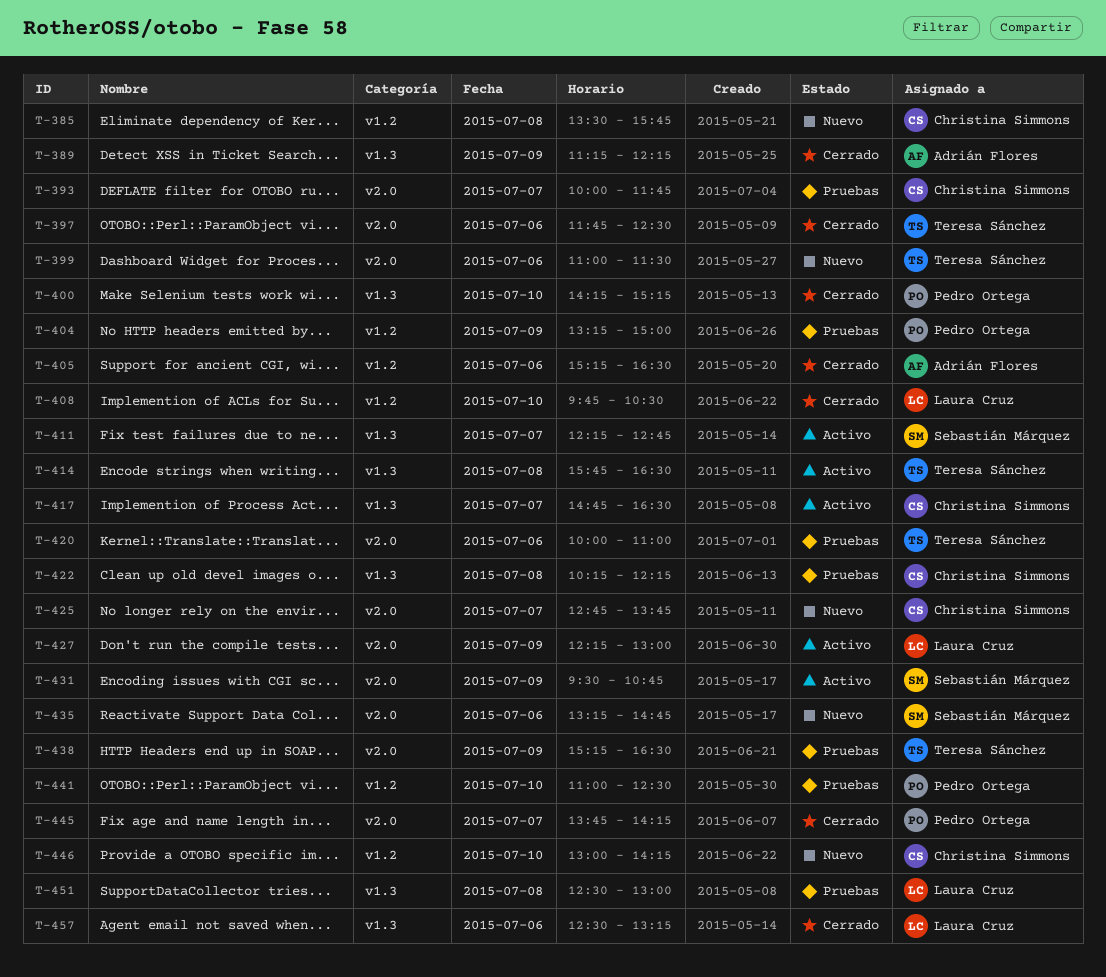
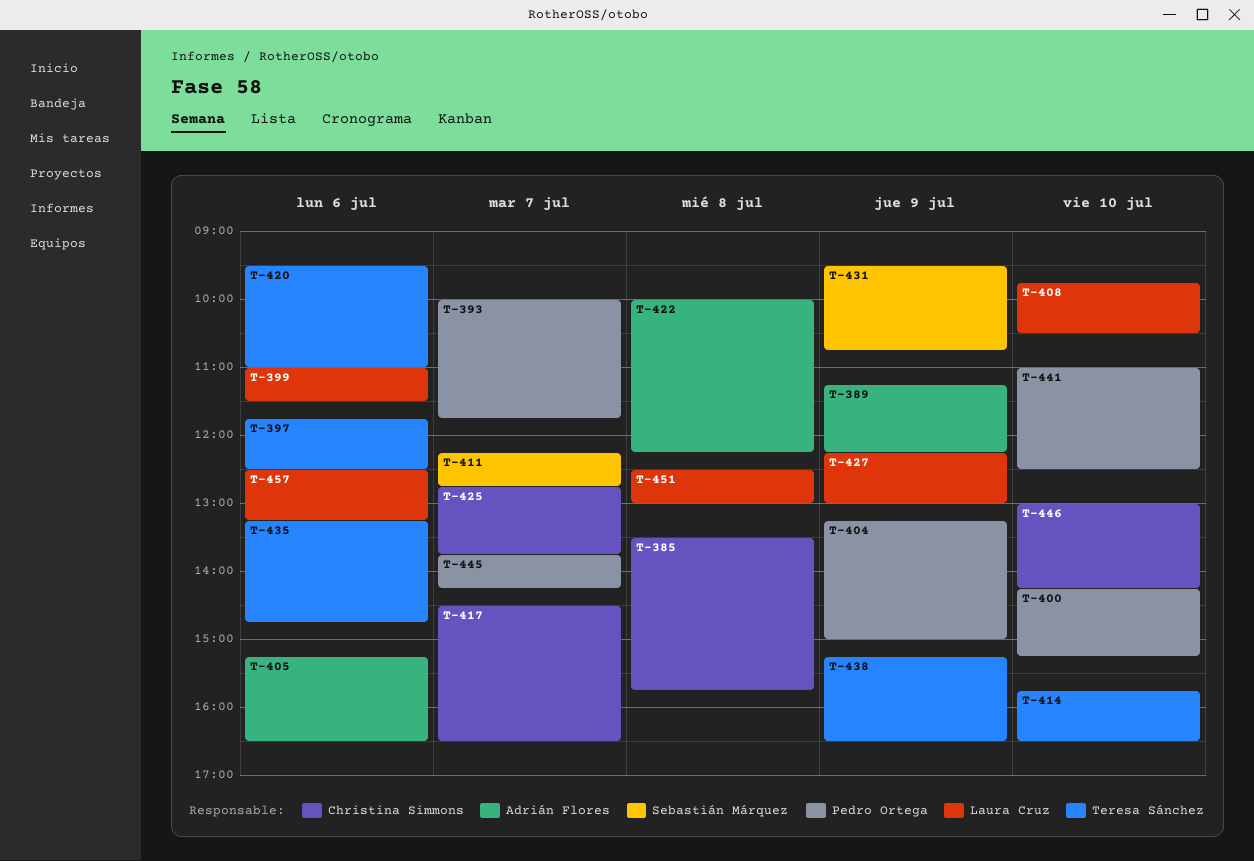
T-393, owner: Christina Simmons -> Pedro Ortega
T-399, owner: Teresa Sánchez -> Laura Cruz
T-414, day: Jul 8 -> Jul 10
T-417, begins: 14:45 -> 14:30
T-420, begins: 10:00 -> 09:30
T-422, owner: Christina Simmons -> Adrián Flores
T-422, begins: 10:15 -> 10:00
T-435, owner: Sebastián Márquez -> Teresa Sánchez

